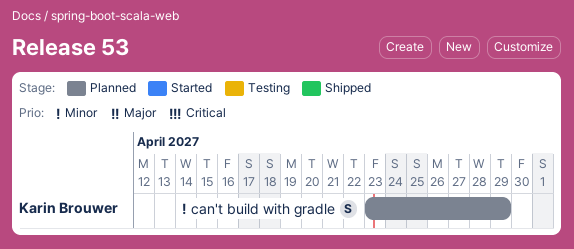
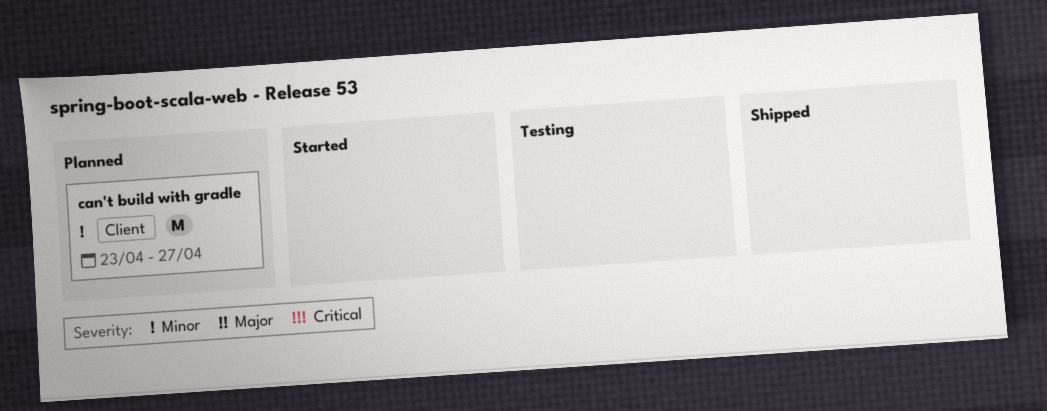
can't build with gradle, estimate: S -> M
can't build with gradle, due: Apr 29 -> Apr 27

